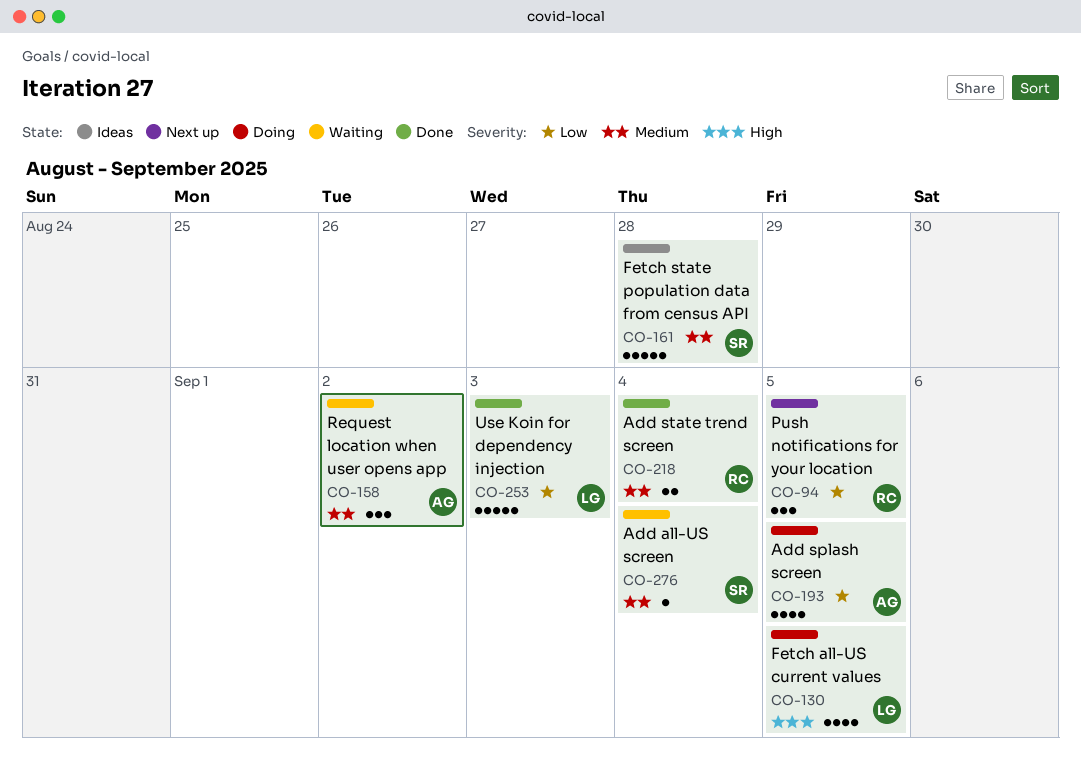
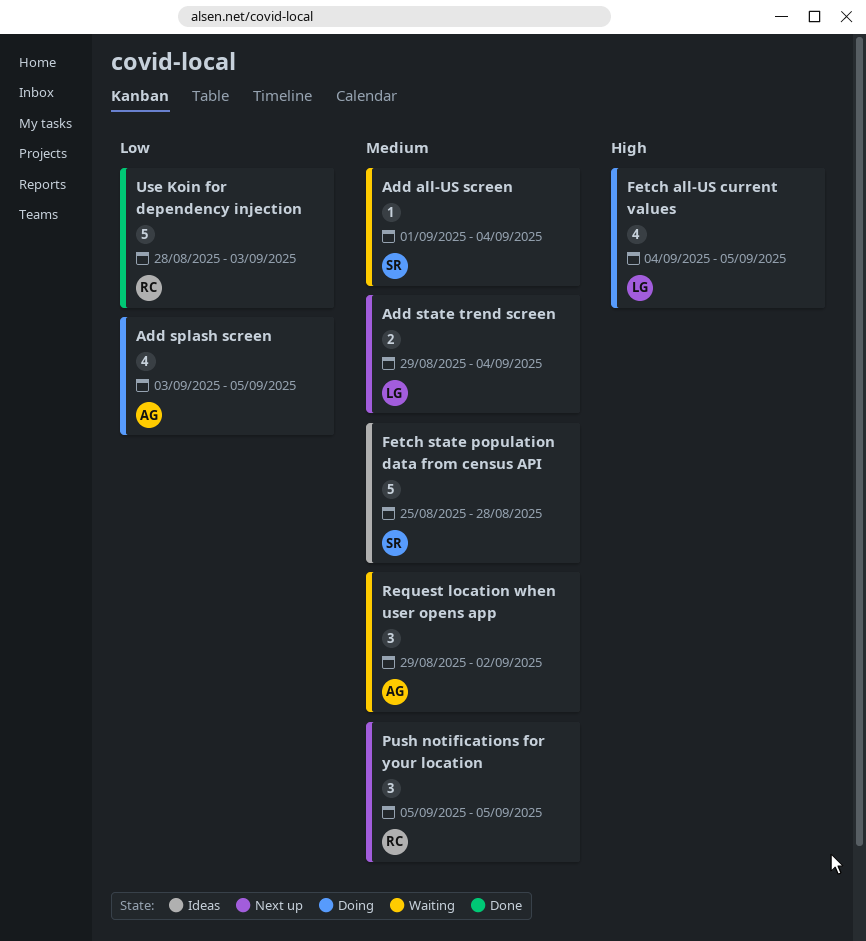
Add state trend screen, status: Done -> Next up
Add state trend screen, owner: RC -> LG
Push notifications for your location, priority: Low -> Medium
Use Koin for dependency injection, owner: LG -> RC

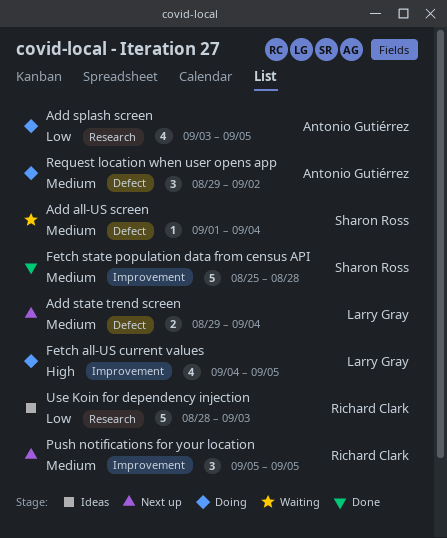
Fetch state population data from census API, status: Ideas -> Done
Request location when user opens app, status: Waiting -> Doing
Use Koin for dependency injection, status: Done -> Ideas

